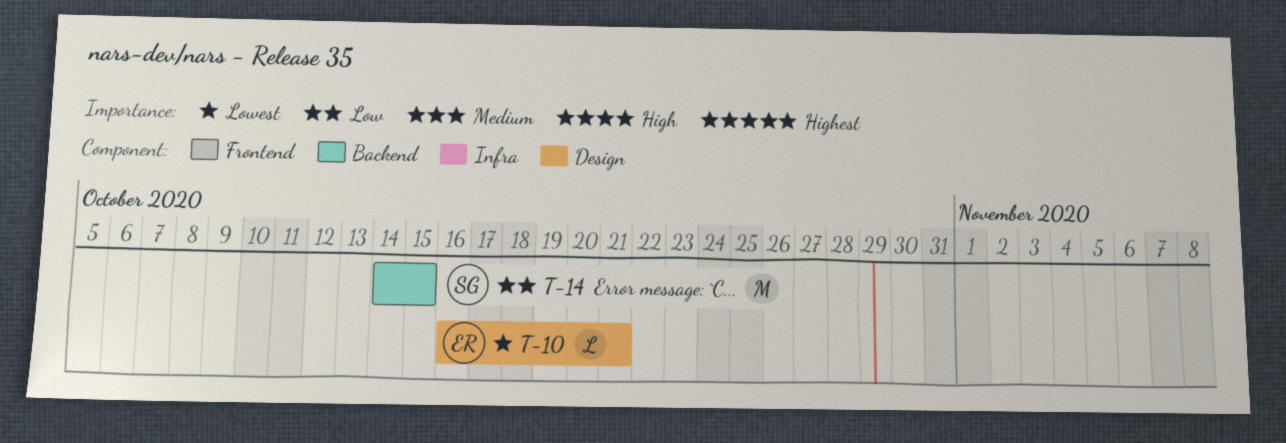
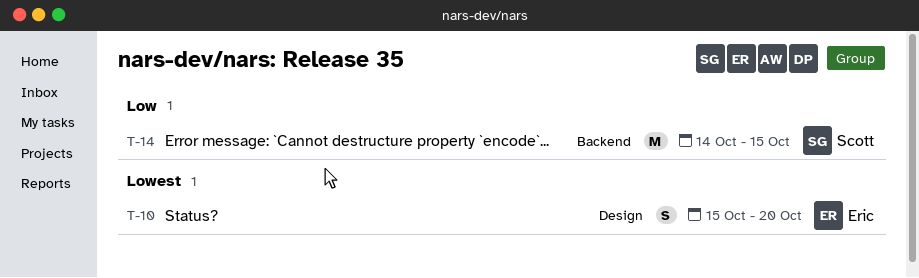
T-10, estimate: L -> S
T-10, start: Oct 16 -> Oct 15
T-10, due: Oct 21 -> Oct 20

